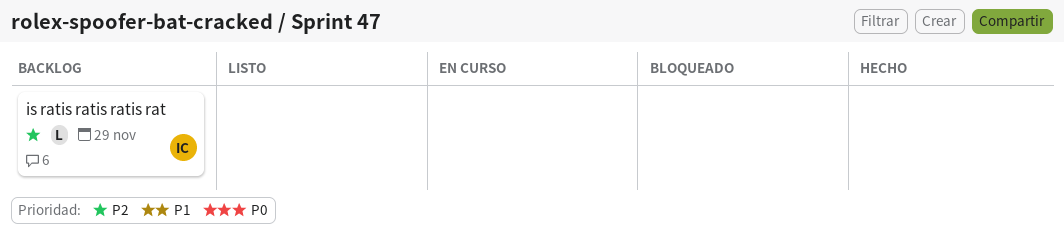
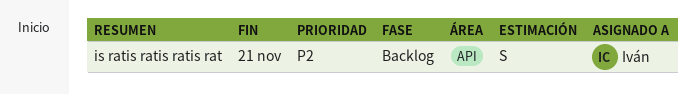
is ratis ratis ratis rat, estimate: L -> S
is ratis ratis ratis rat, due: Nov 29 -> Nov 21

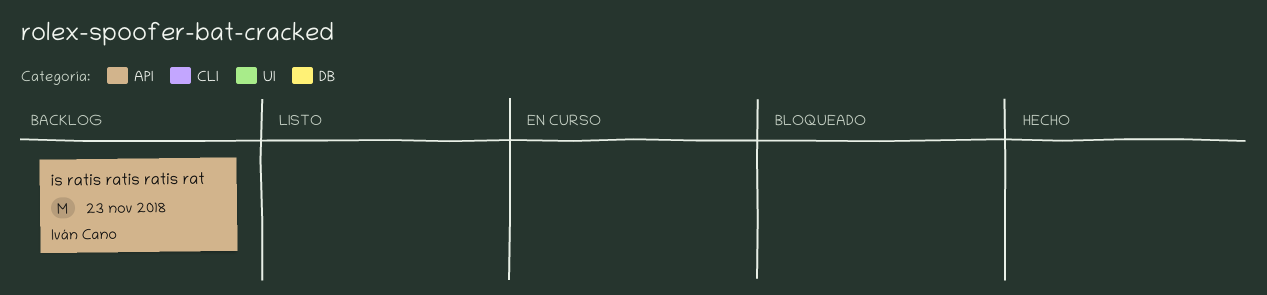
is ratis ratis ratis rat, estimate: S -> M
is ratis ratis ratis rat, due: Nov 21 -> Nov 23

